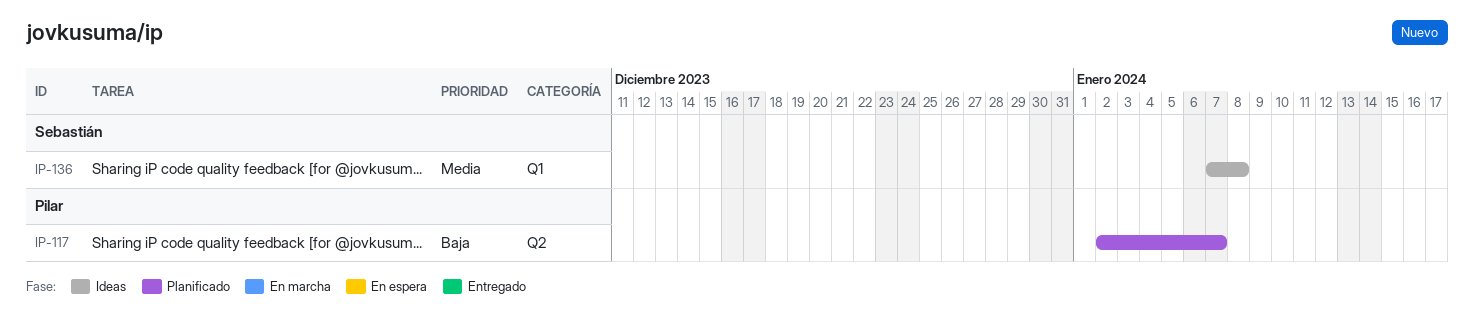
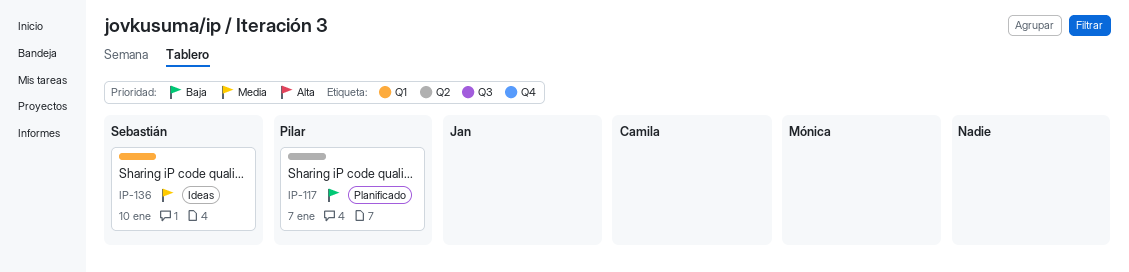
IP-136, due: Jan 8 -> Jan 10

